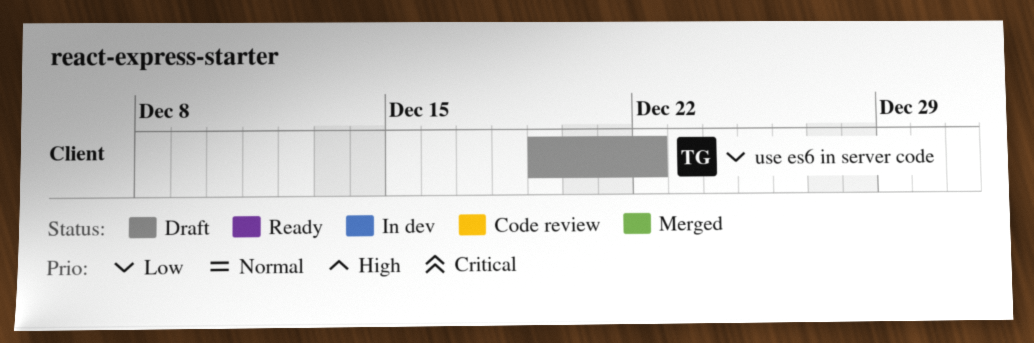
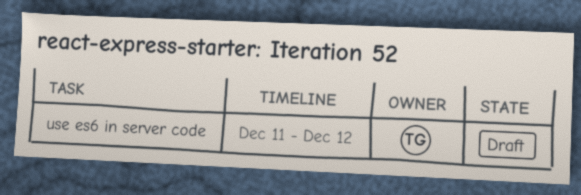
use es6 in server code, start: Dec 19 -> Dec 11
use es6 in server code, due: Dec 22 -> Dec 12

